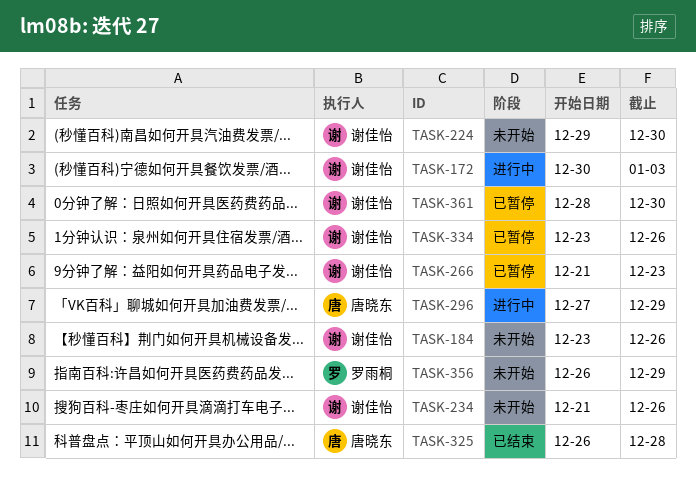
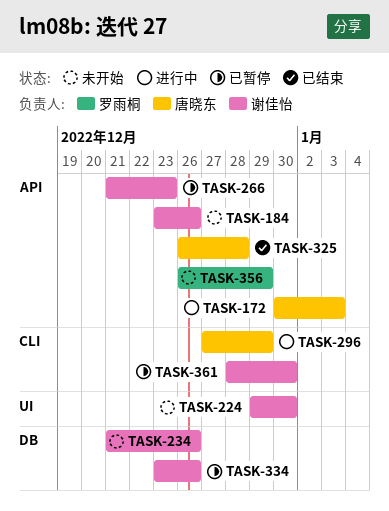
TASK-172, owner: 谢佳怡 -> 唐晓东

